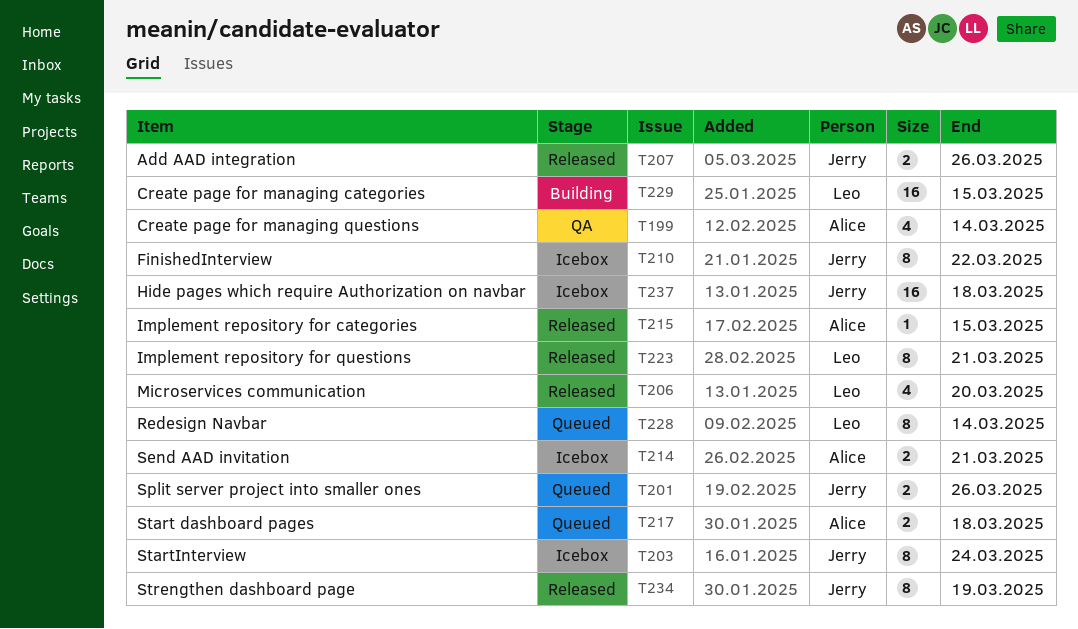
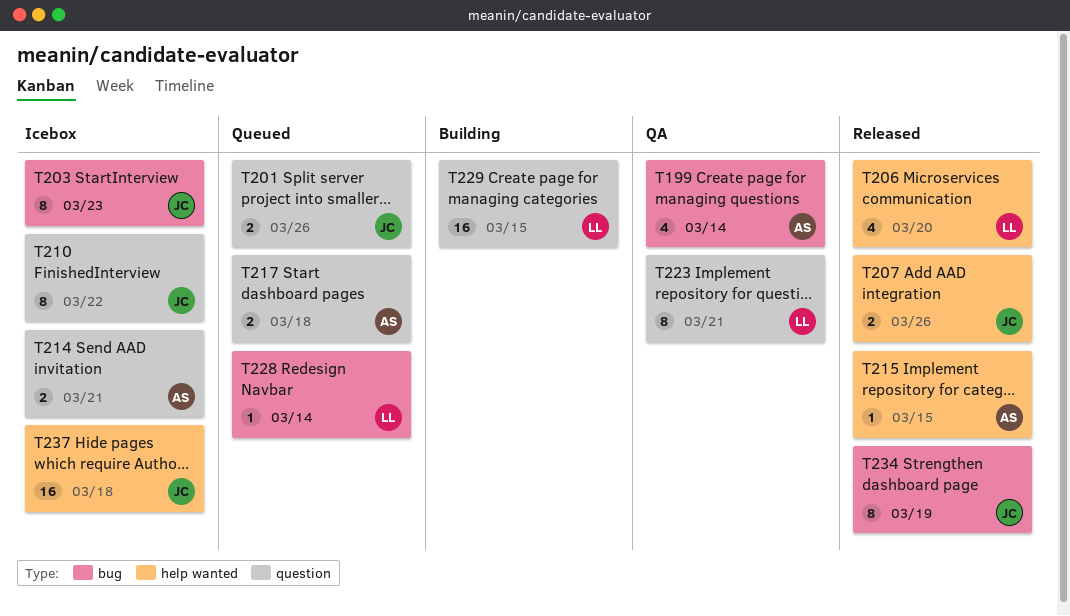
T203, due: Mar 24 -> Mar 23
T223, status: Released -> QA
T228, estimate: 8 -> 1

